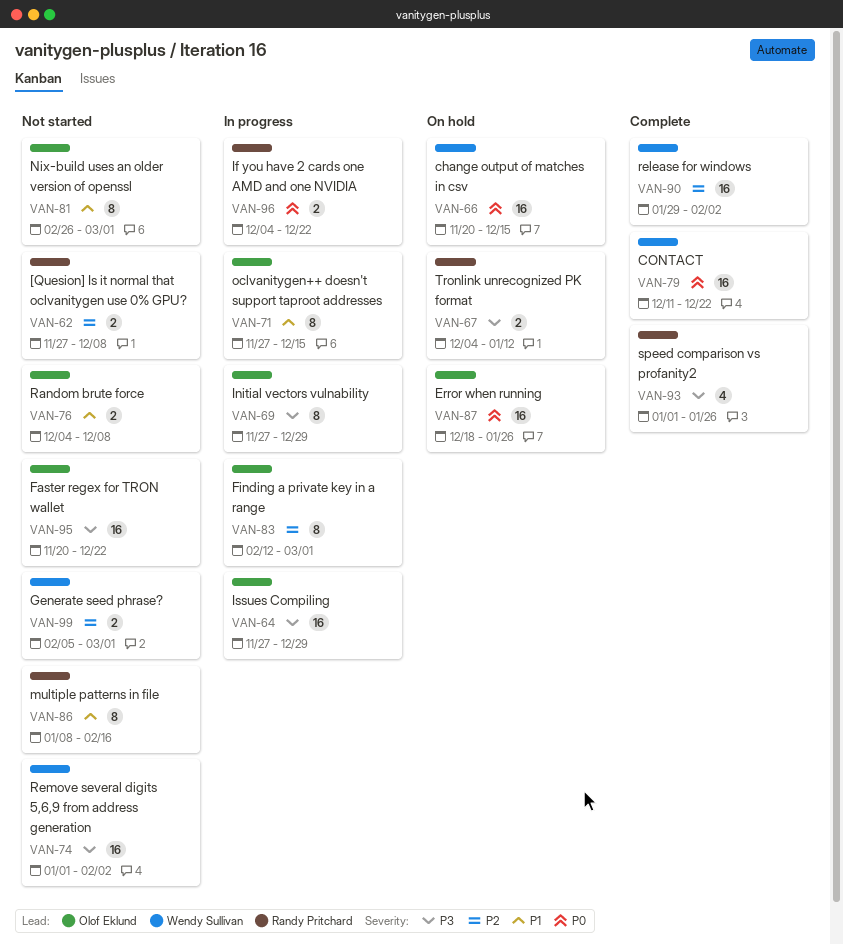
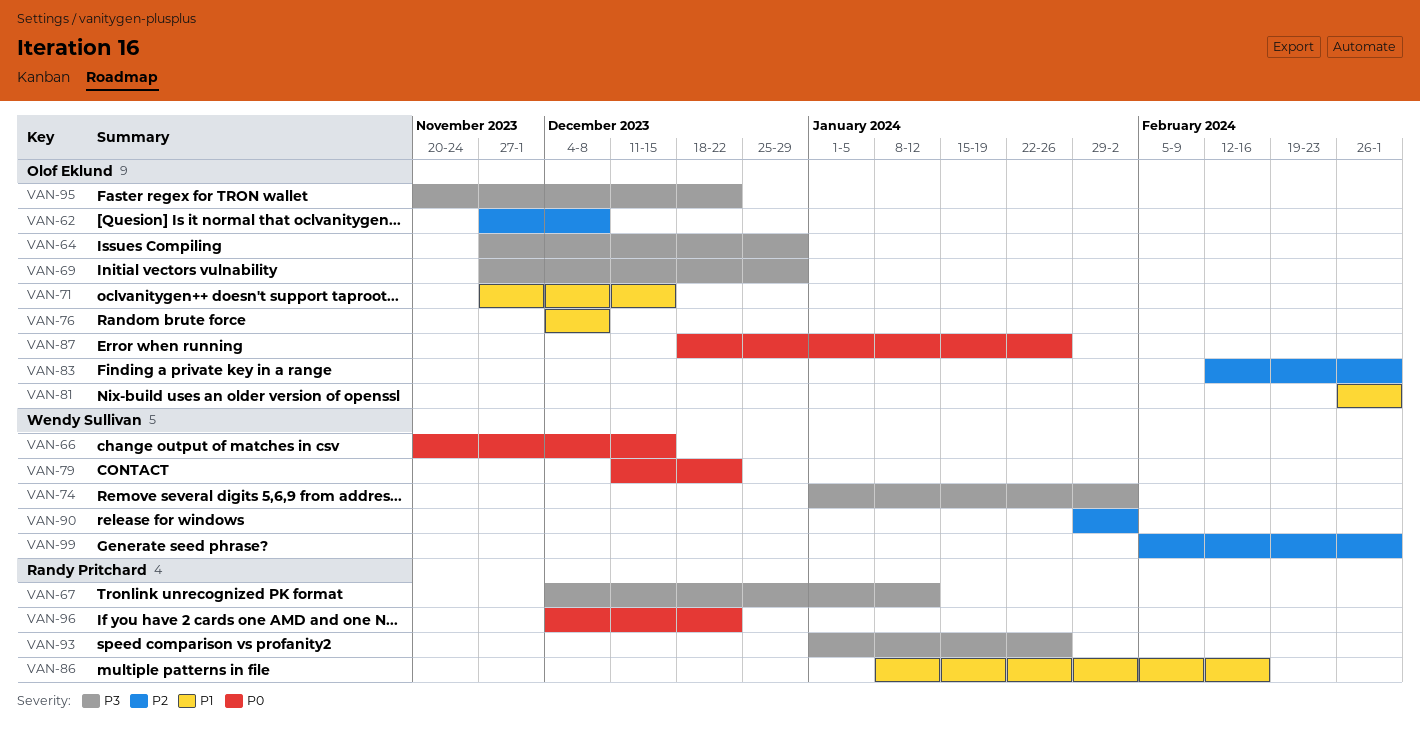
VAN-62, owner: Randy Pritchard -> Olof Eklund

